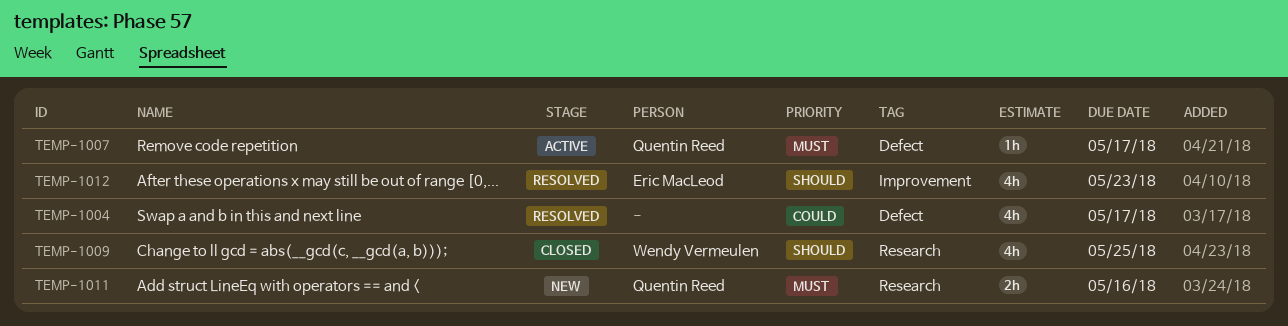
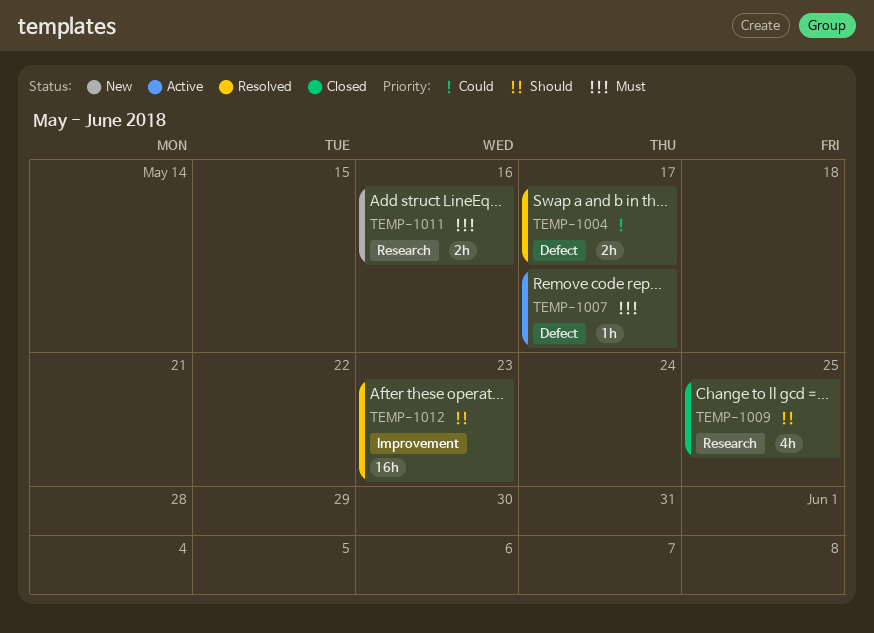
TEMP-1004, estimate: 4h -> 2h
TEMP-1012, estimate: 4h -> 16h

